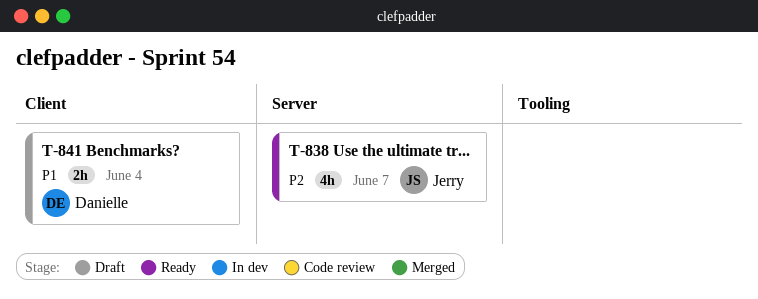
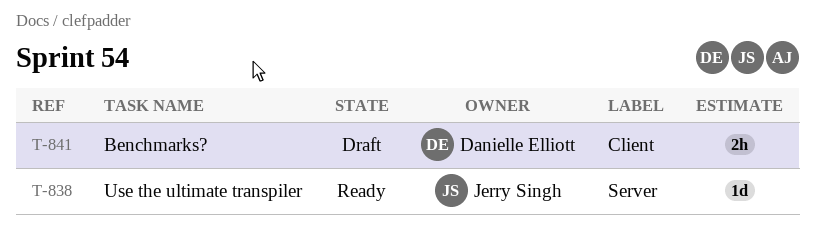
T-838, estimate: 4h -> 1d

